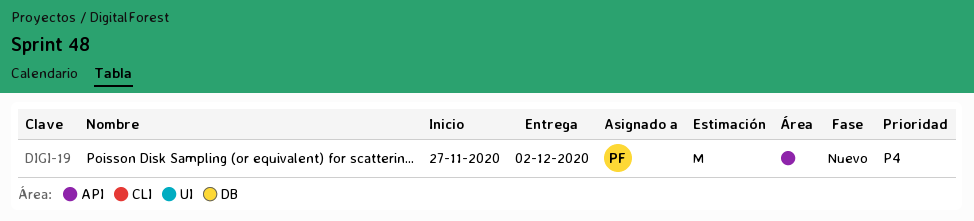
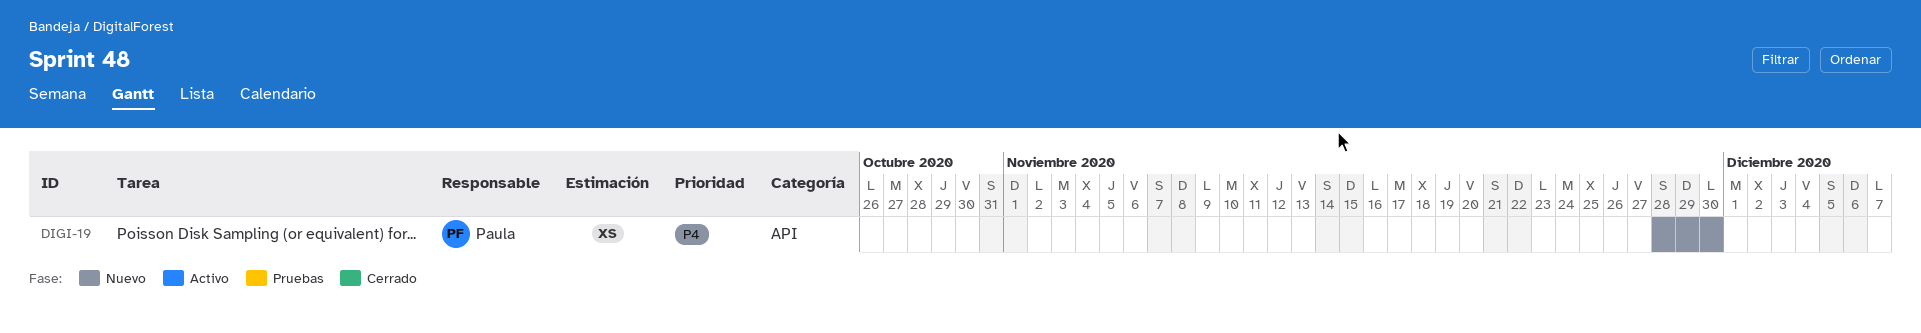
DIGI-19, estimate: M -> XS
DIGI-19, start: Nov 27 -> Nov 28
DIGI-19, due: Dec 2 -> Nov 30

